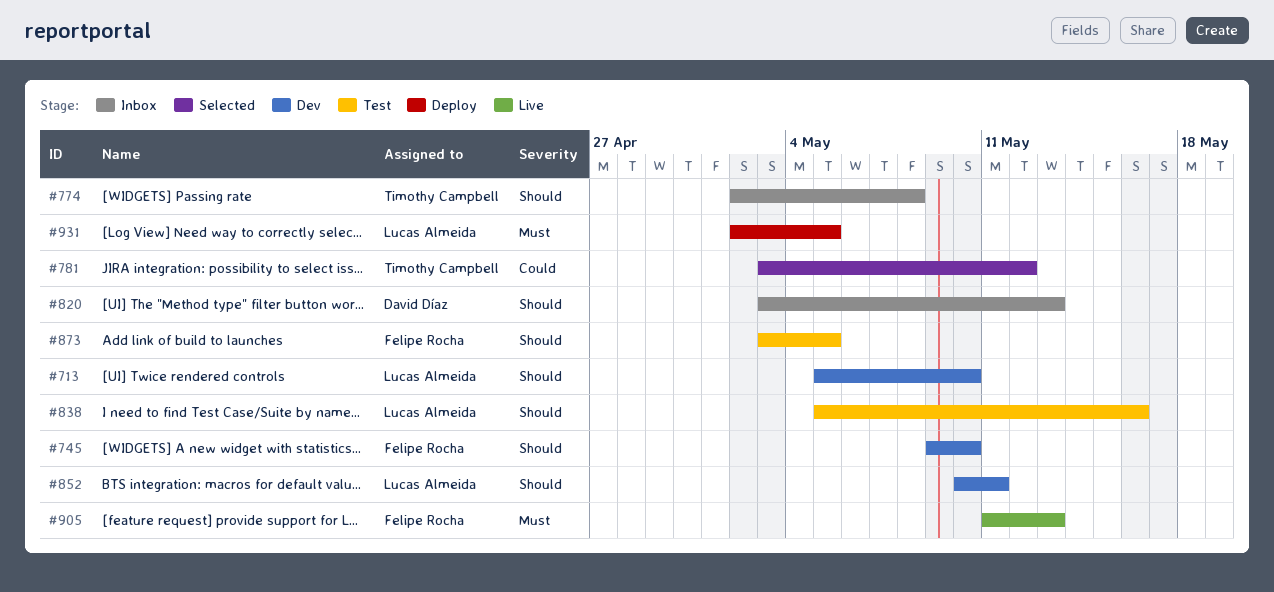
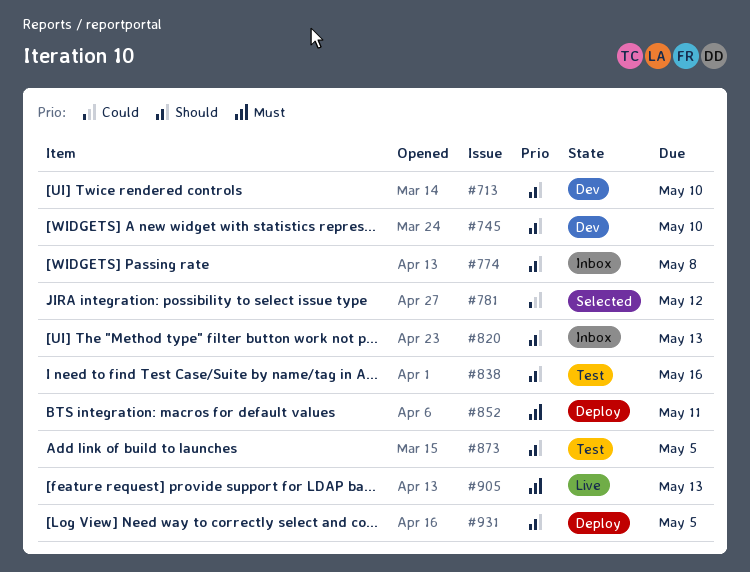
#852, status: Dev -> Deploy
#852, priority: Should -> Must
#931, priority: Must -> Should

